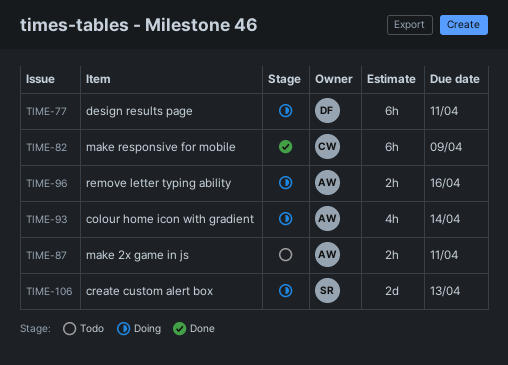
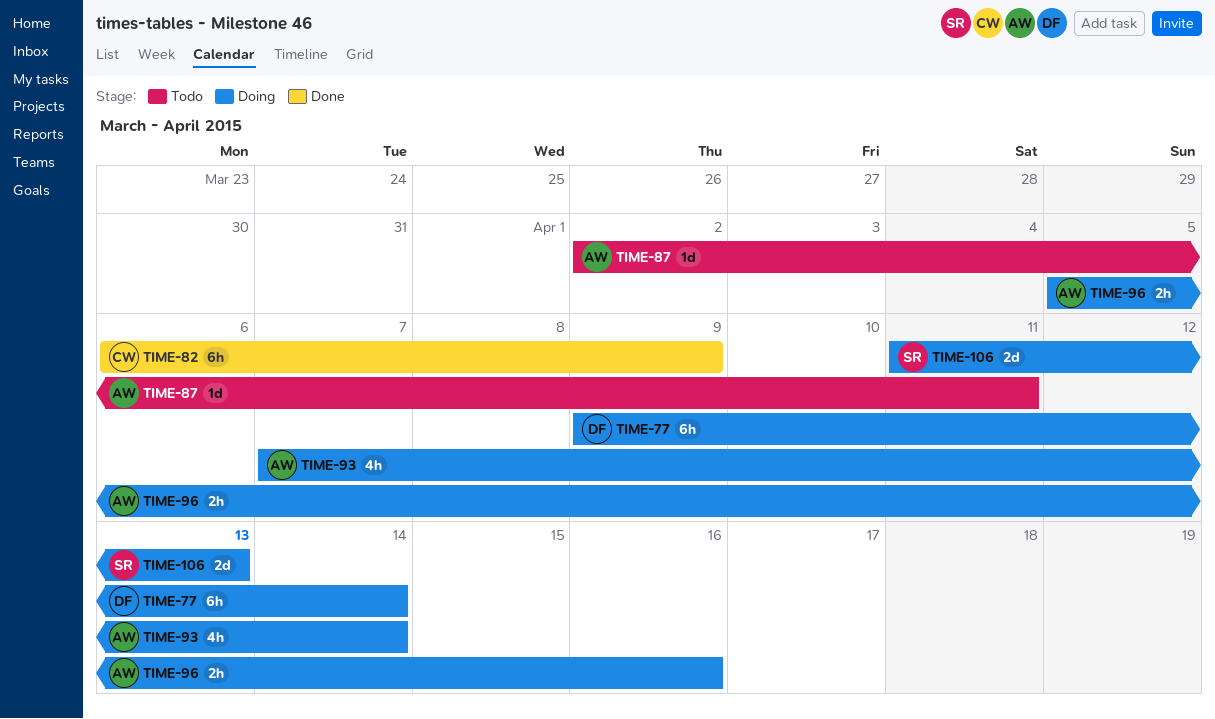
TIME-77, due: Apr 11 -> Apr 14
TIME-87, estimate: 2h -> 1d

